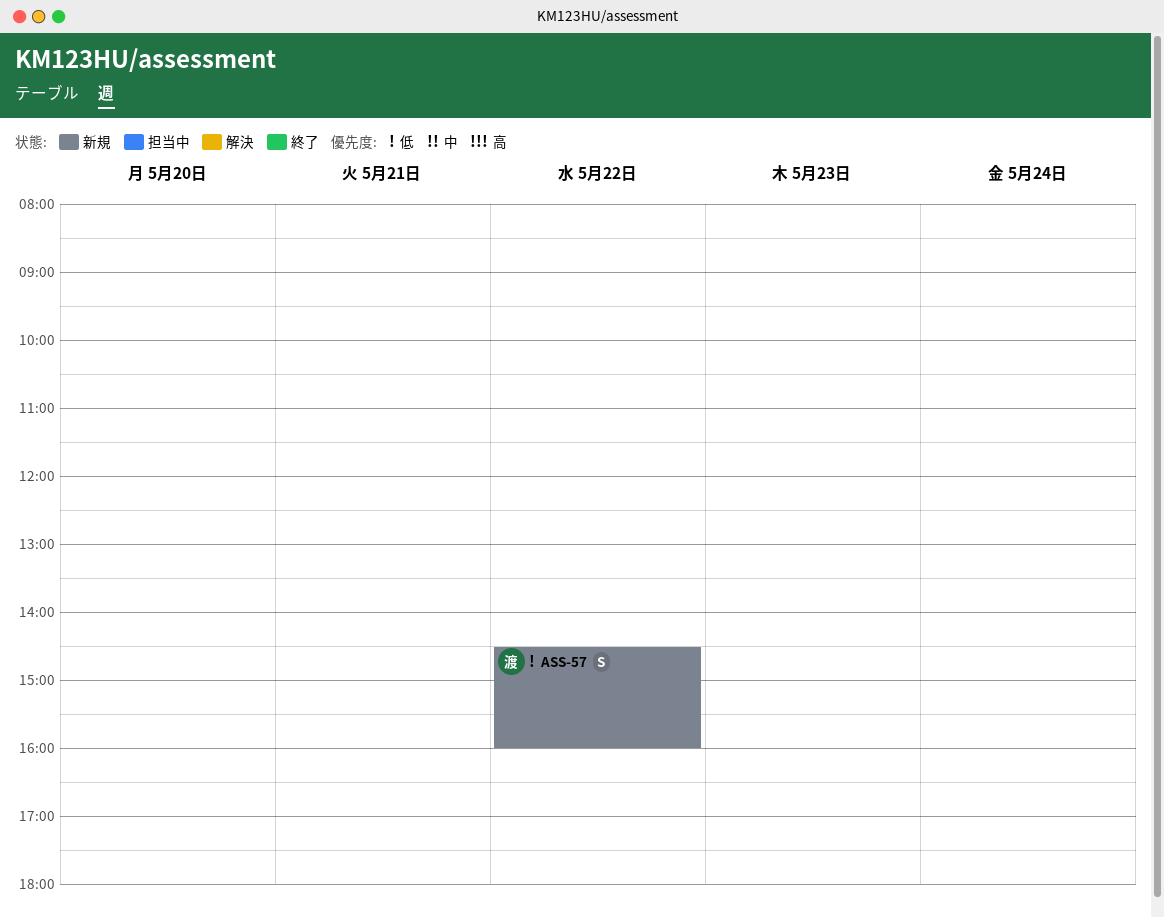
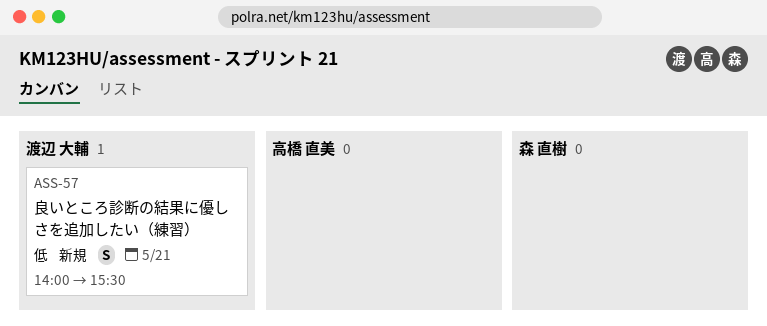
ASS-57, day: May 22 -> May 21
ASS-57, begins: 14:30 -> 14:00
ASS-57, ends: 16:00 -> 15:30

